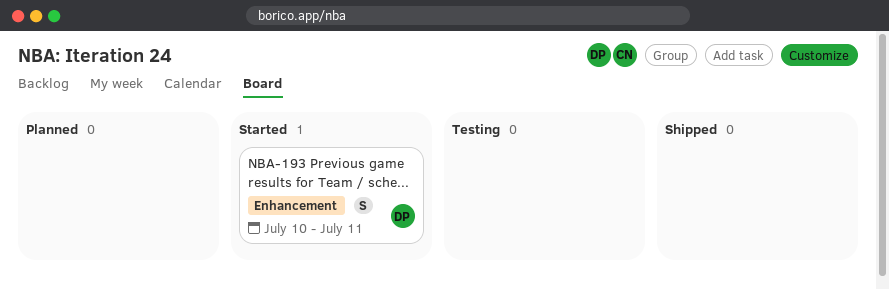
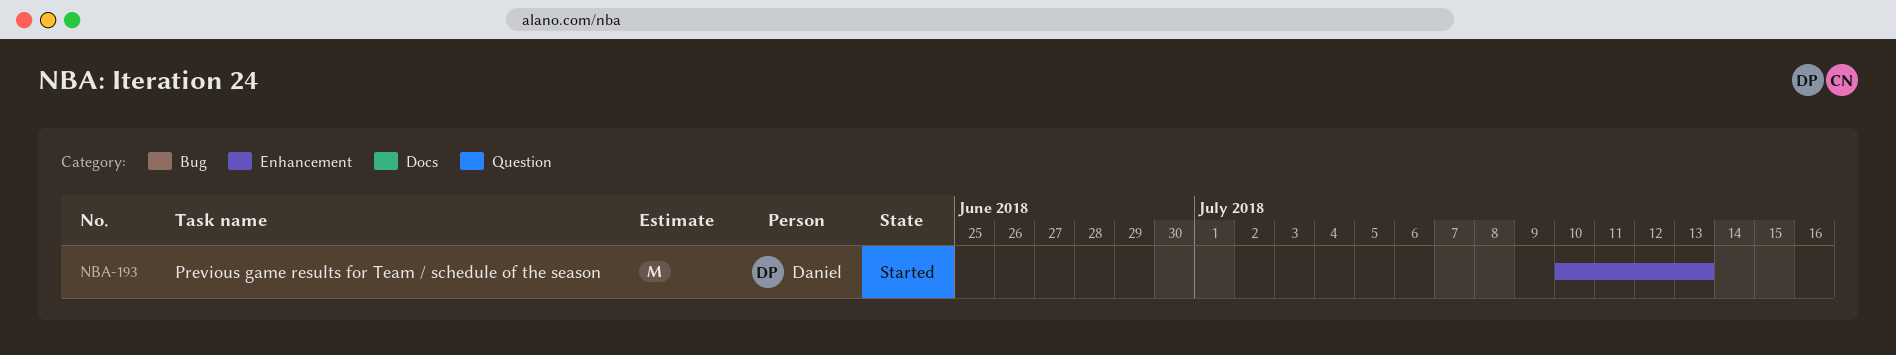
NBA-193, estimate: S -> M
NBA-193, due: Jul 11 -> Jul 13

